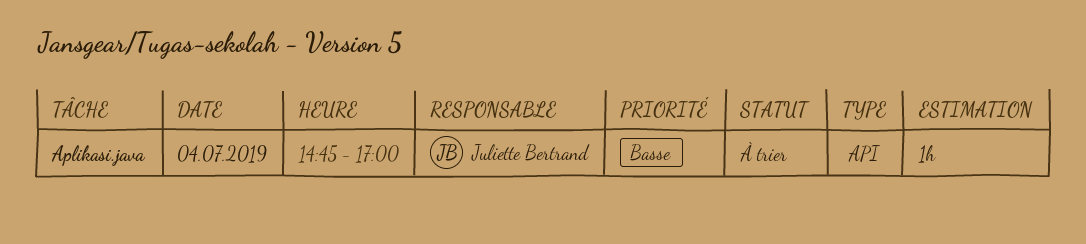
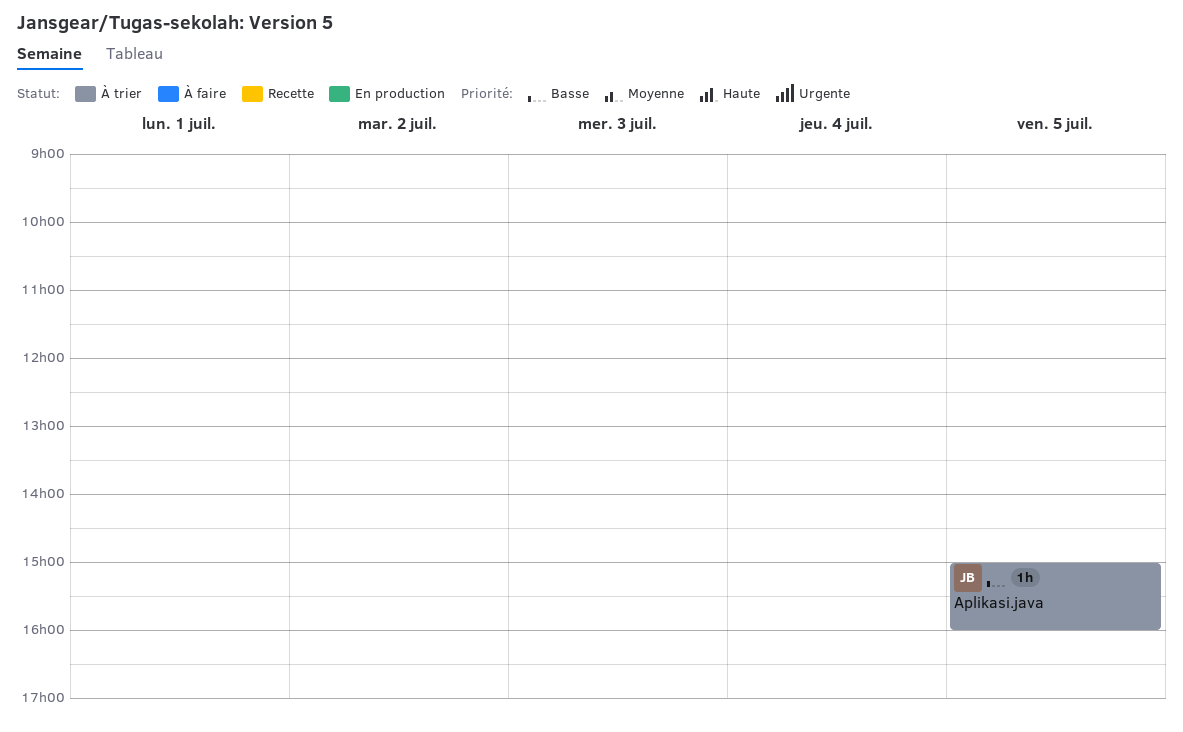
Aplikasi.java, day: Jul 4 -> Jul 5
Aplikasi.java, begins: 14:45 -> 15:00
Aplikasi.java, ends: 17:00 -> 16:00

